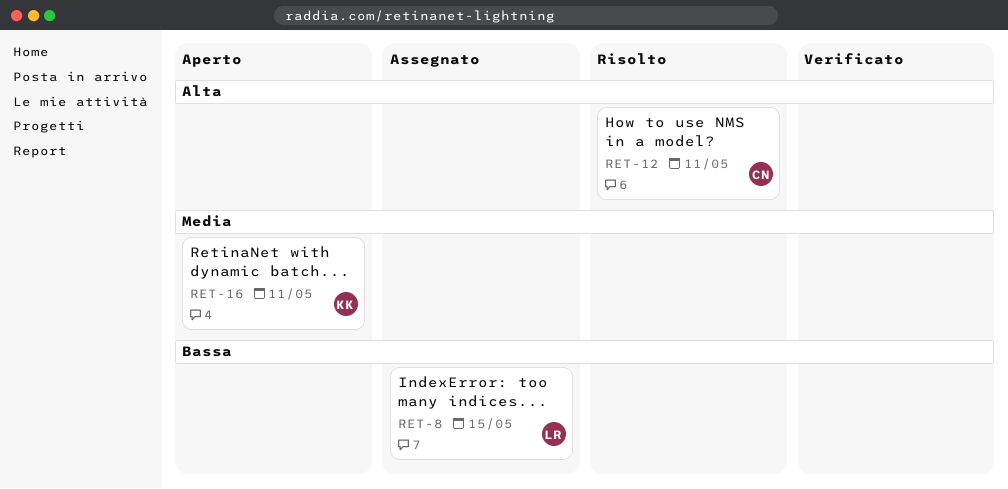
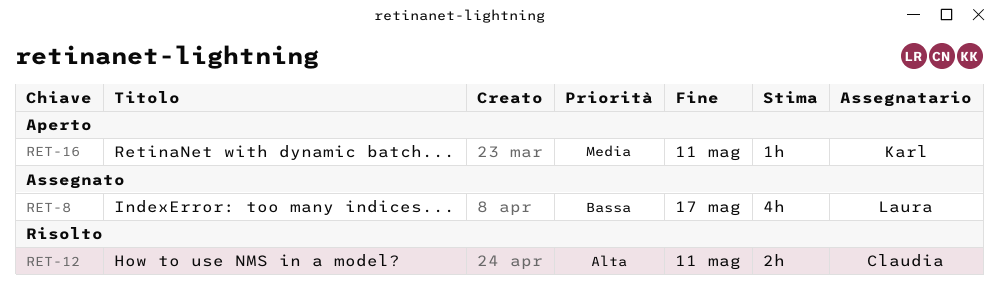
RET-8, due: May 15 -> May 17

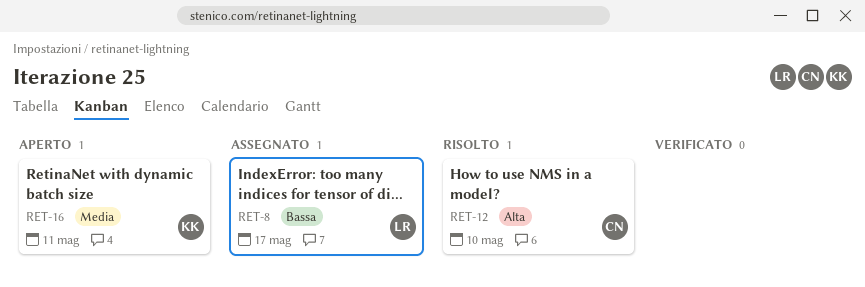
RET-12, due: May 11 -> May 10

